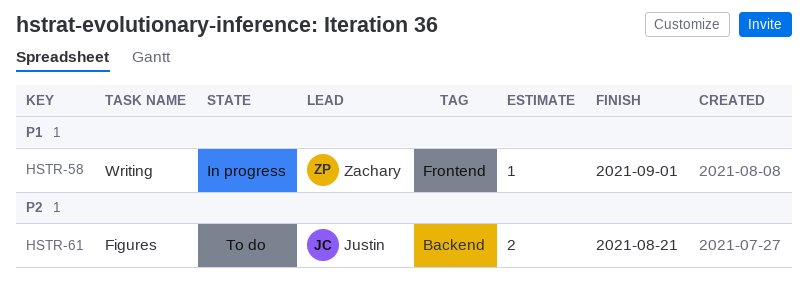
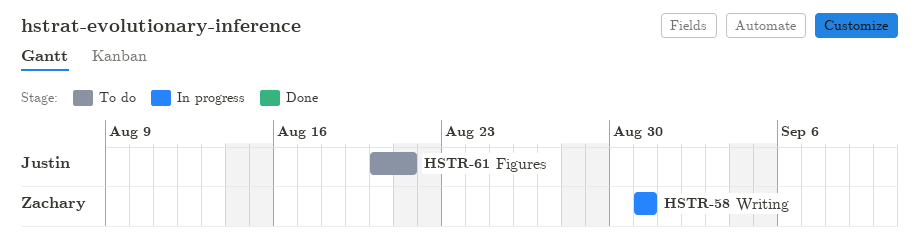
HSTR-58, due: Sep 1 -> Aug 31

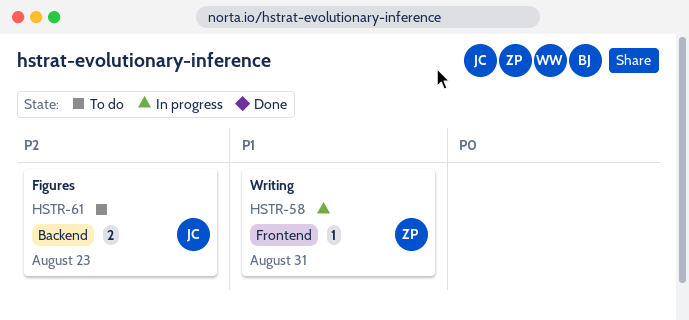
HSTR-61, due: Aug 21 -> Aug 23

